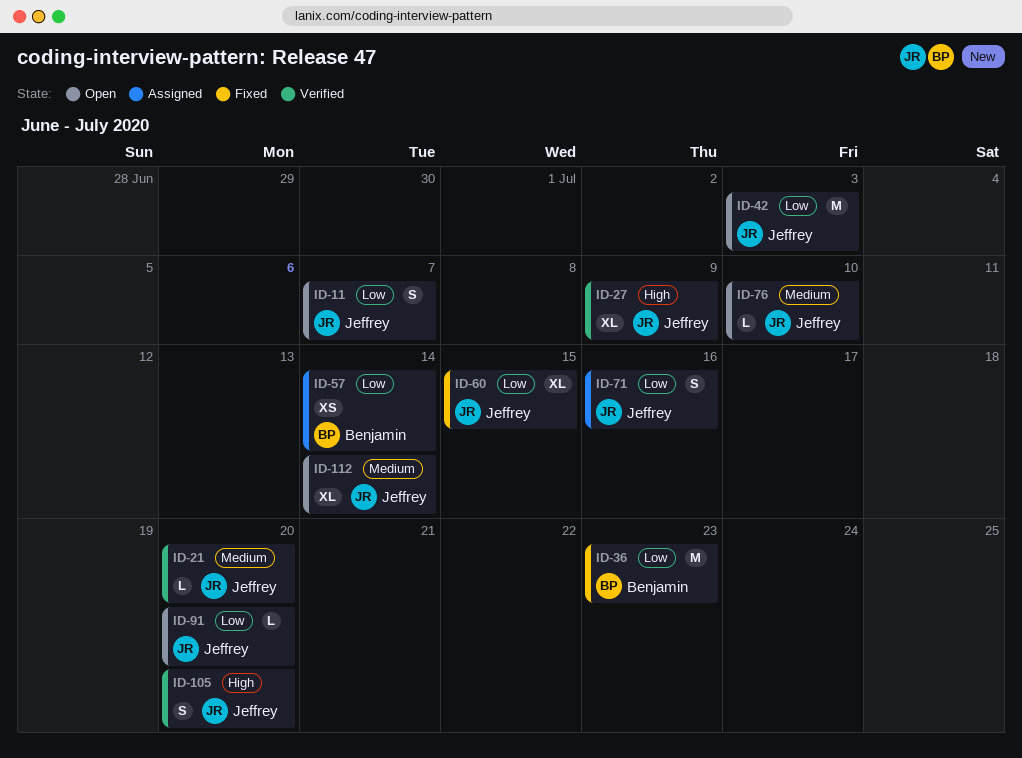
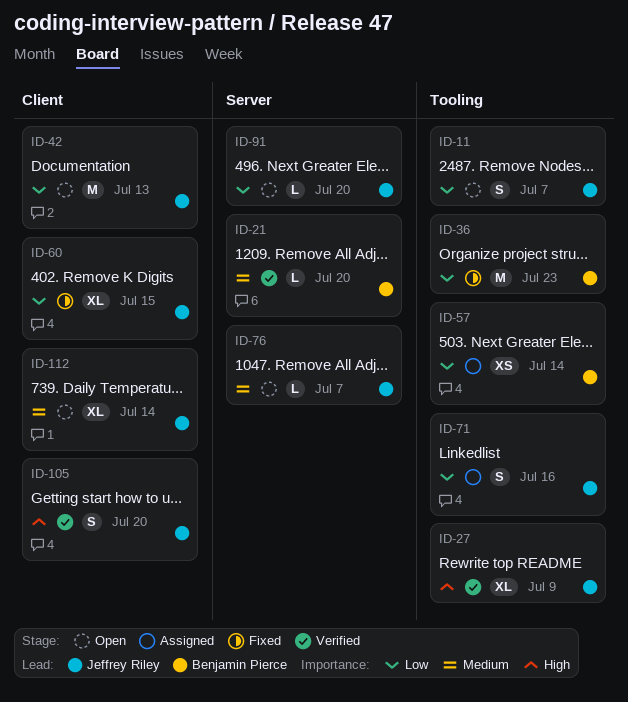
ID-21, owner: Jeffrey Riley -> Benjamin Pierce
ID-42, due: Jul 3 -> Jul 13
ID-76, due: Jul 10 -> Jul 7

